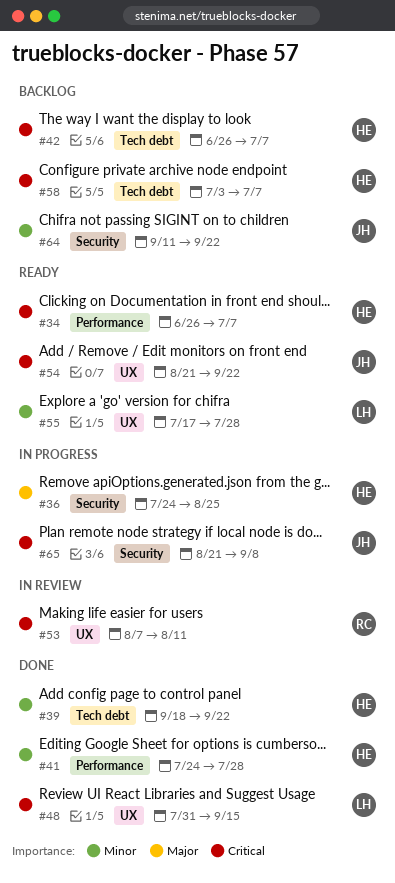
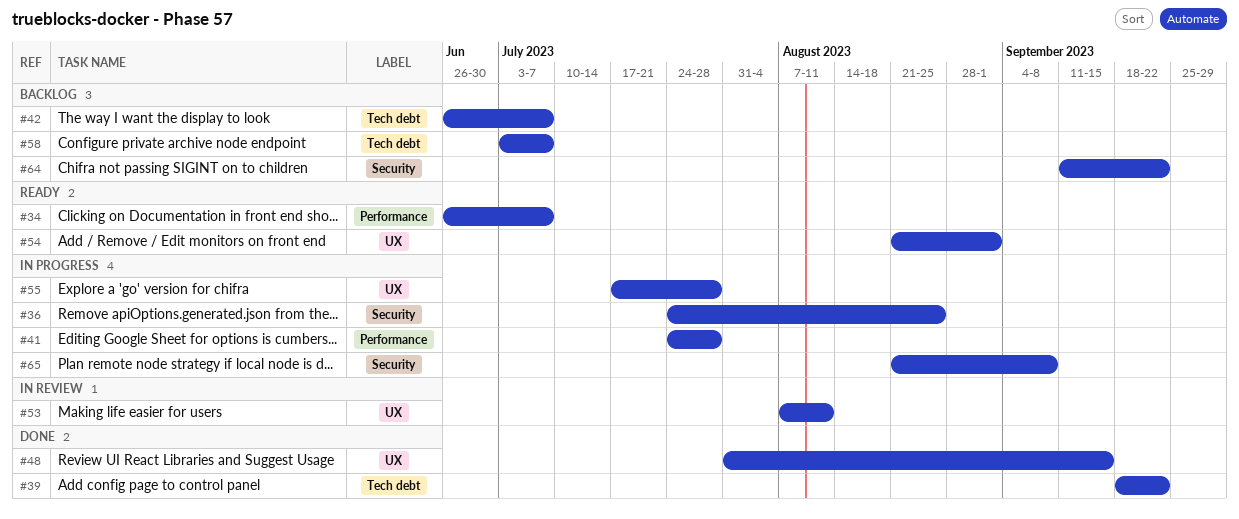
#41, status: Done -> In progress
#54, due: Sep 22 -> Sep 1
#55, status: Ready -> In progress

